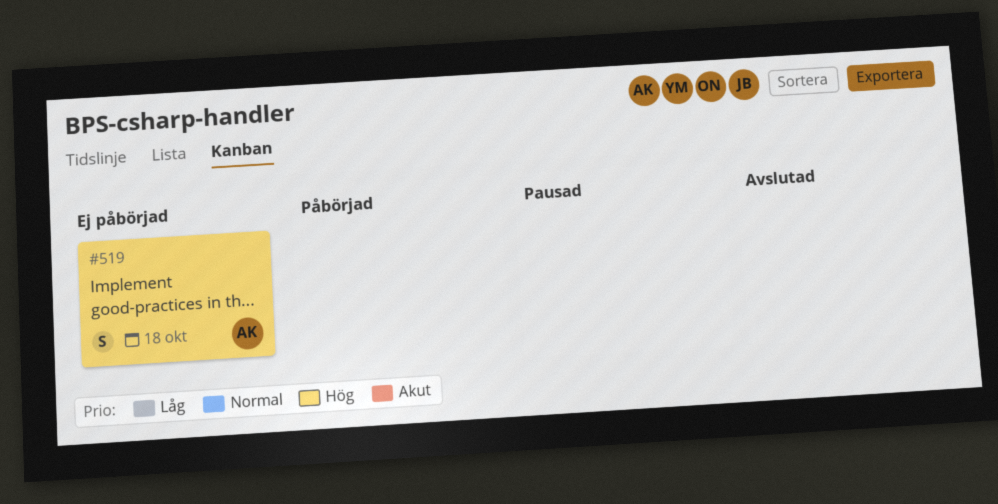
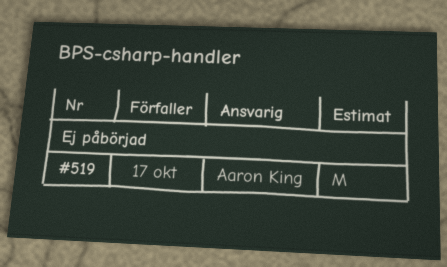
#519, estimate: S -> M
#519, due: Oct 18 -> Oct 17

